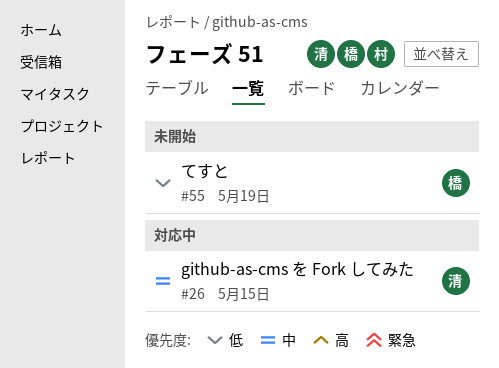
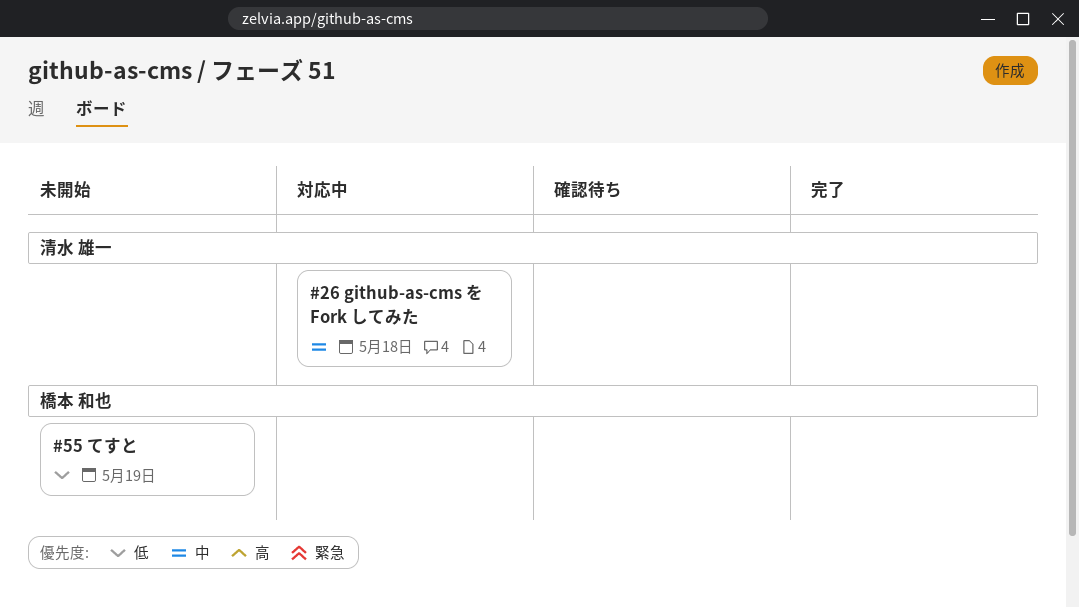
#26, due: May 15 -> May 18

